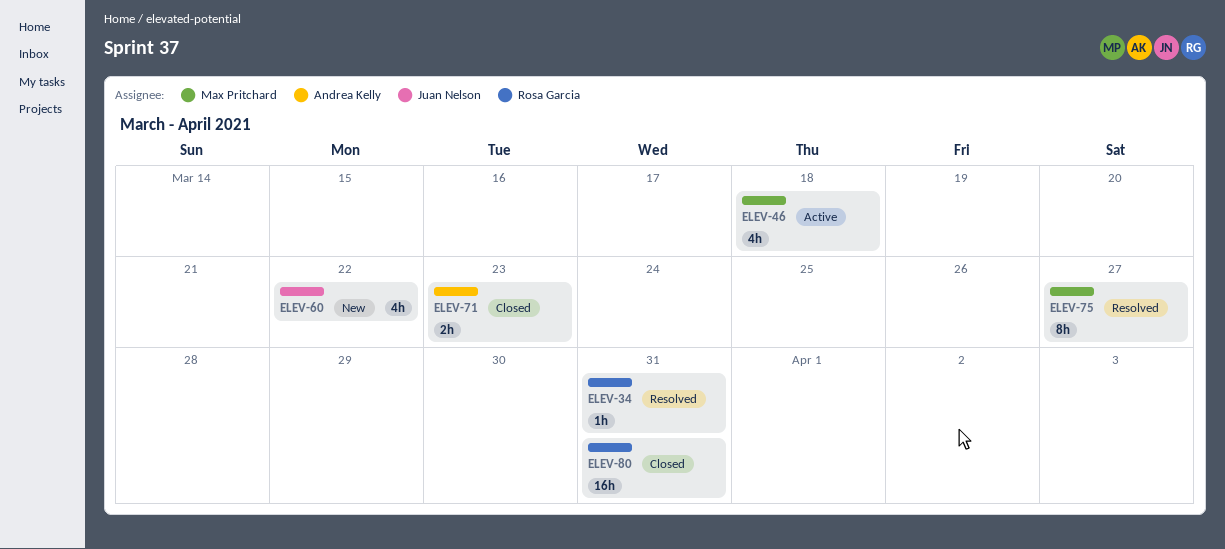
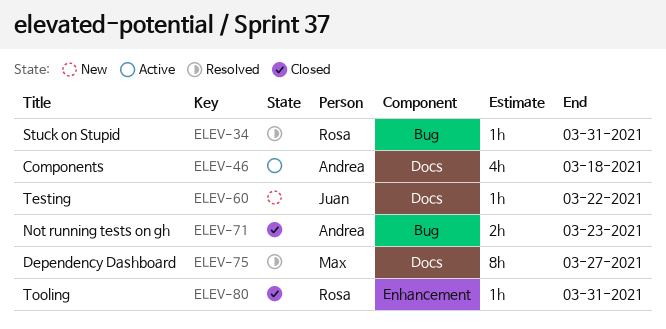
ELEV-46, owner: Max Pritchard -> Andrea Kelly
ELEV-60, estimate: 4h -> 1h
ELEV-80, estimate: 16h -> 1h

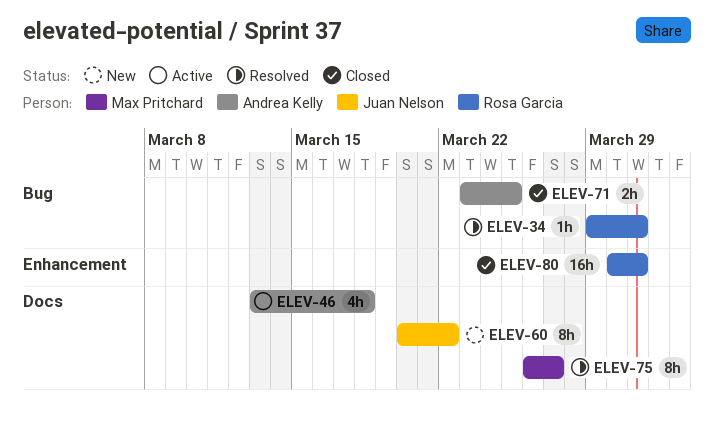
ELEV-60, estimate: 1h -> 8h
ELEV-71, due: Mar 23 -> Mar 25
ELEV-80, estimate: 1h -> 16h

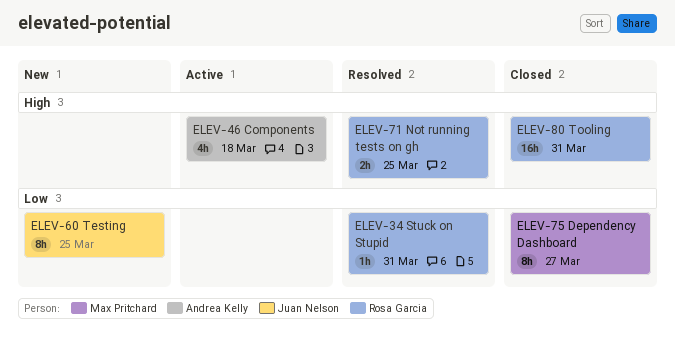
ELEV-60, due: Mar 22 -> Mar 25
ELEV-71, status: Closed -> Resolved
ELEV-71, owner: Andrea Kelly -> Rosa Garcia
ELEV-75, status: Resolved -> Closed

